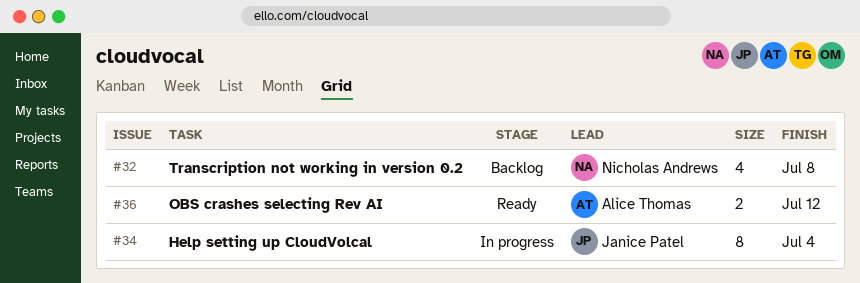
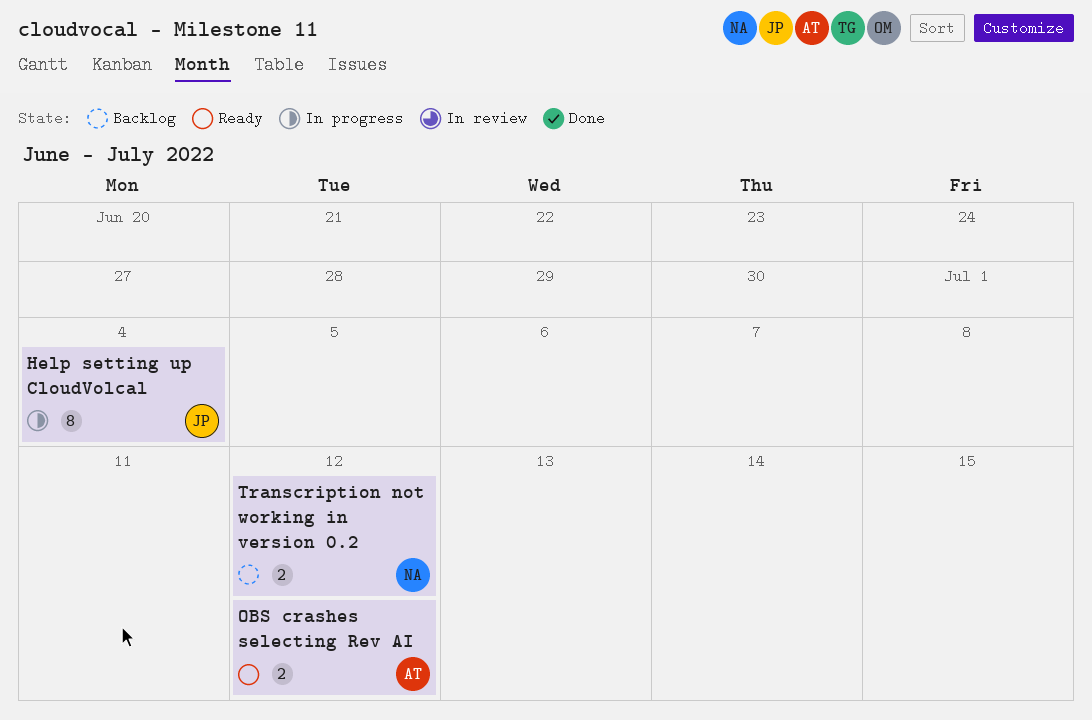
Transcription not working in version 0.2, estimate: 4 -> 2
Transcription not working in version 0.2, due: Jul 8 -> Jul 12

